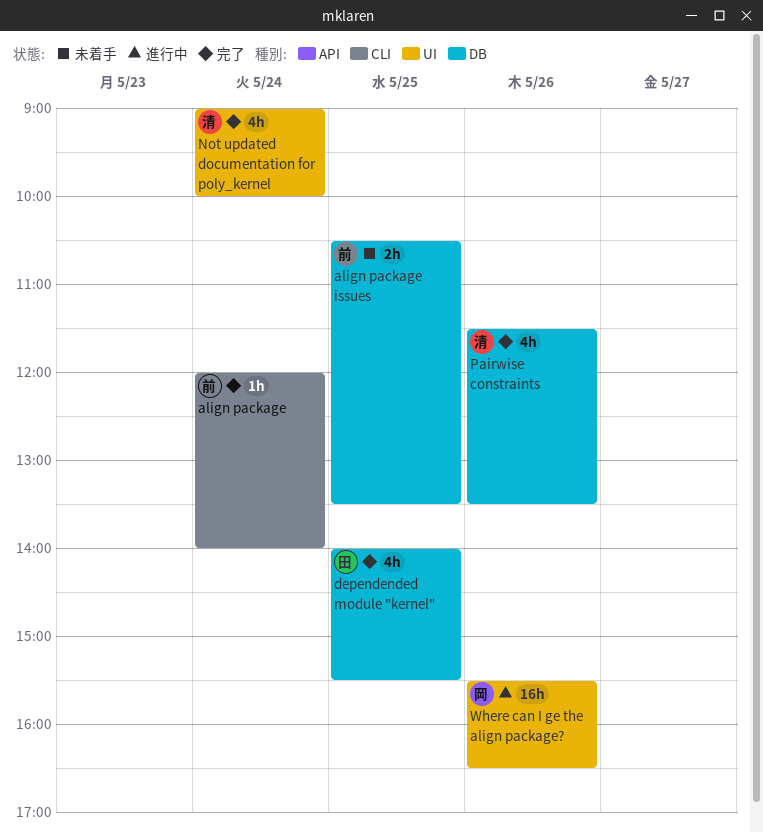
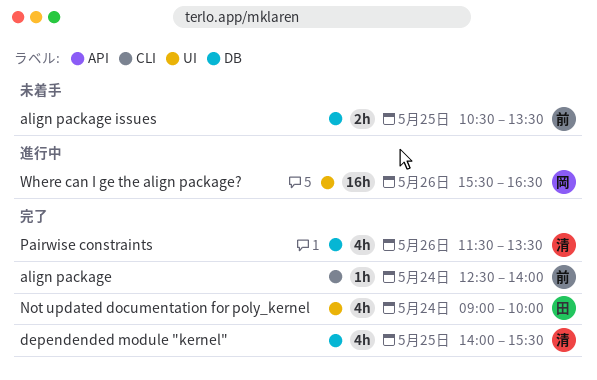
align package, begins: 12:00 -> 12:30
dependended module "kernel", owner: 田 -> 清
Not updated documentation for poly_kernel, owner: 清 -> 田

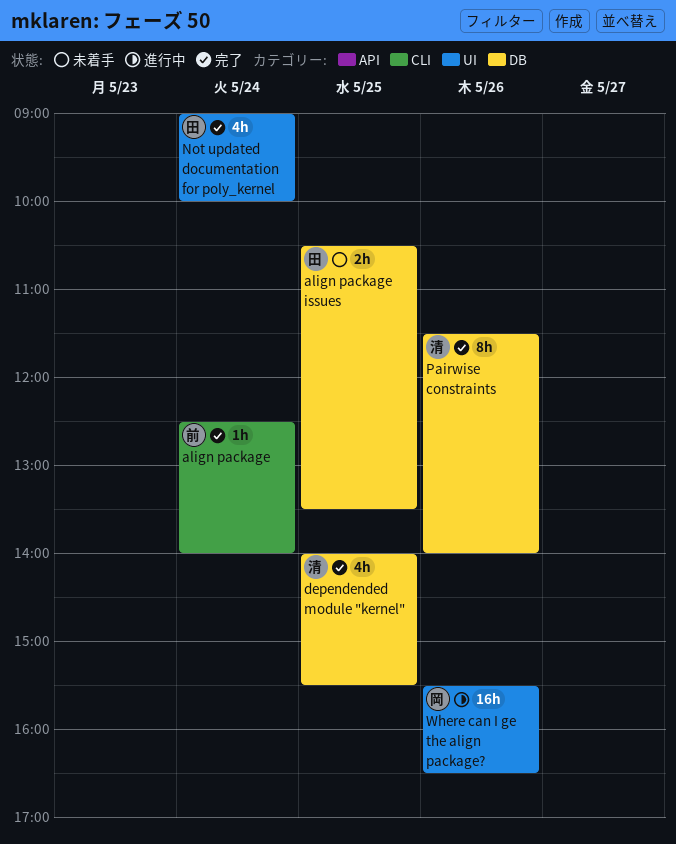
align package issues, owner: 前 -> 田
Pairwise constraints, estimate: 4h -> 8h
Pairwise constraints, ends: 13:30 -> 14:00

